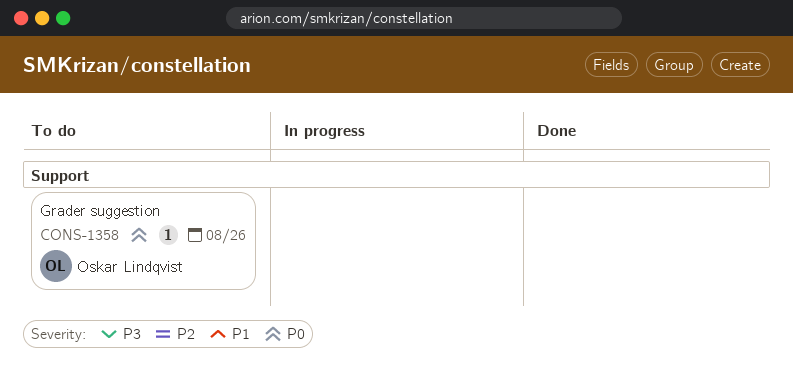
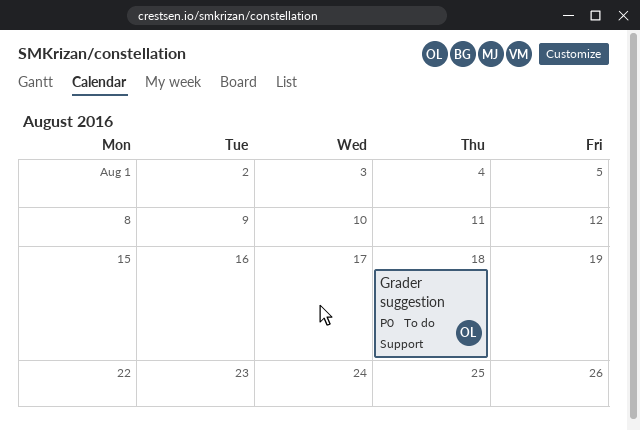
Grader suggestion, due: Aug 26 -> Aug 18

